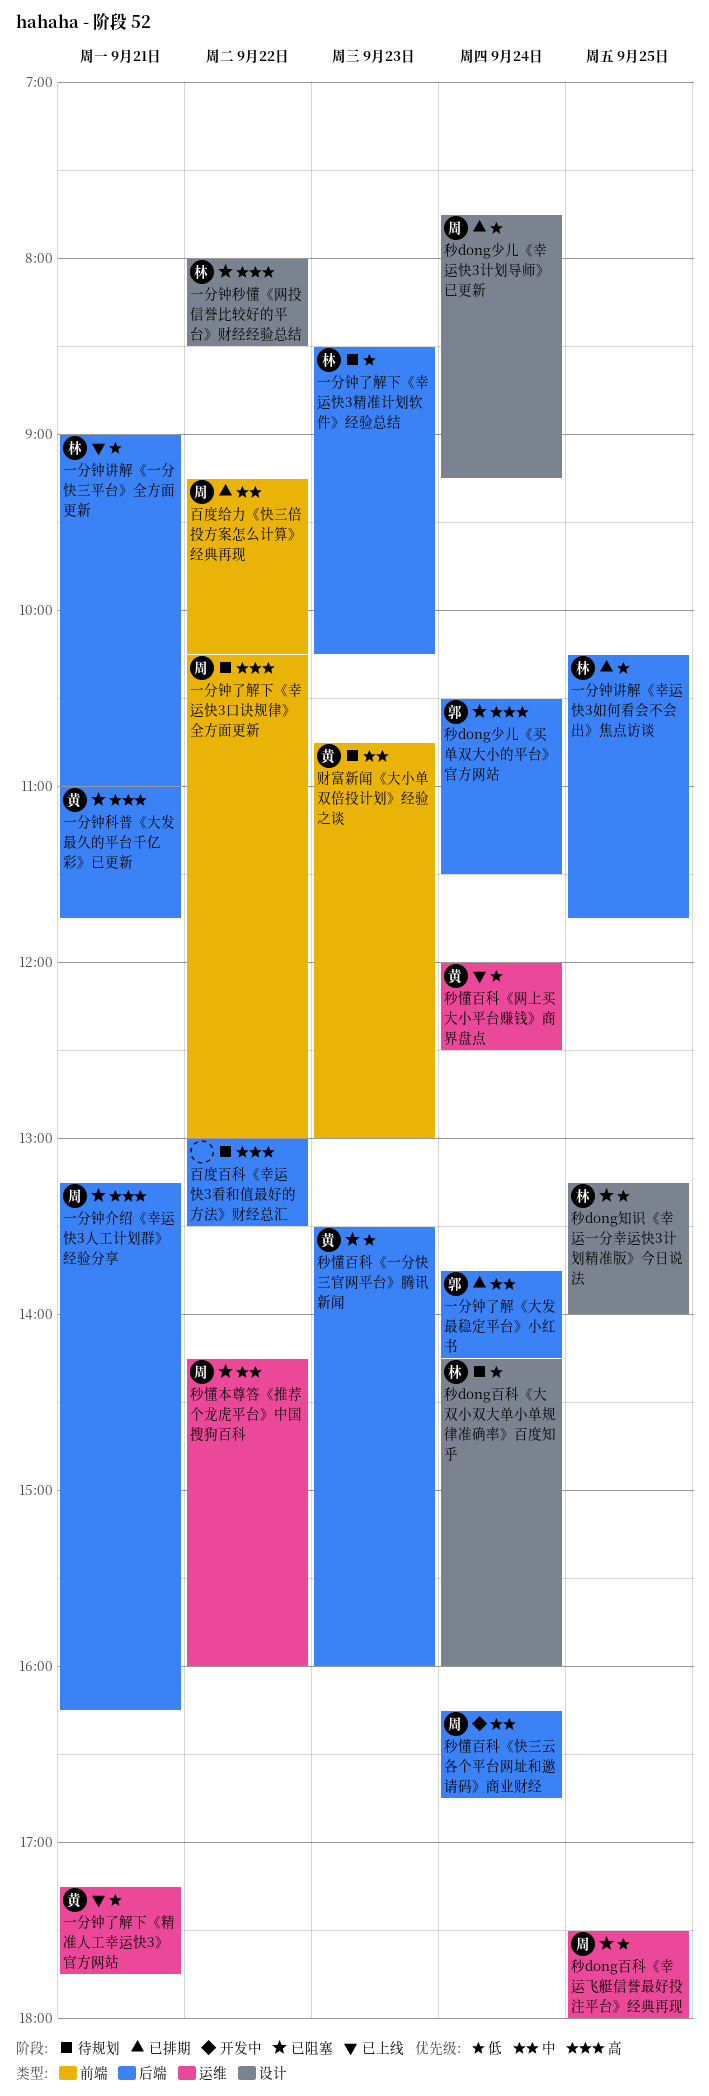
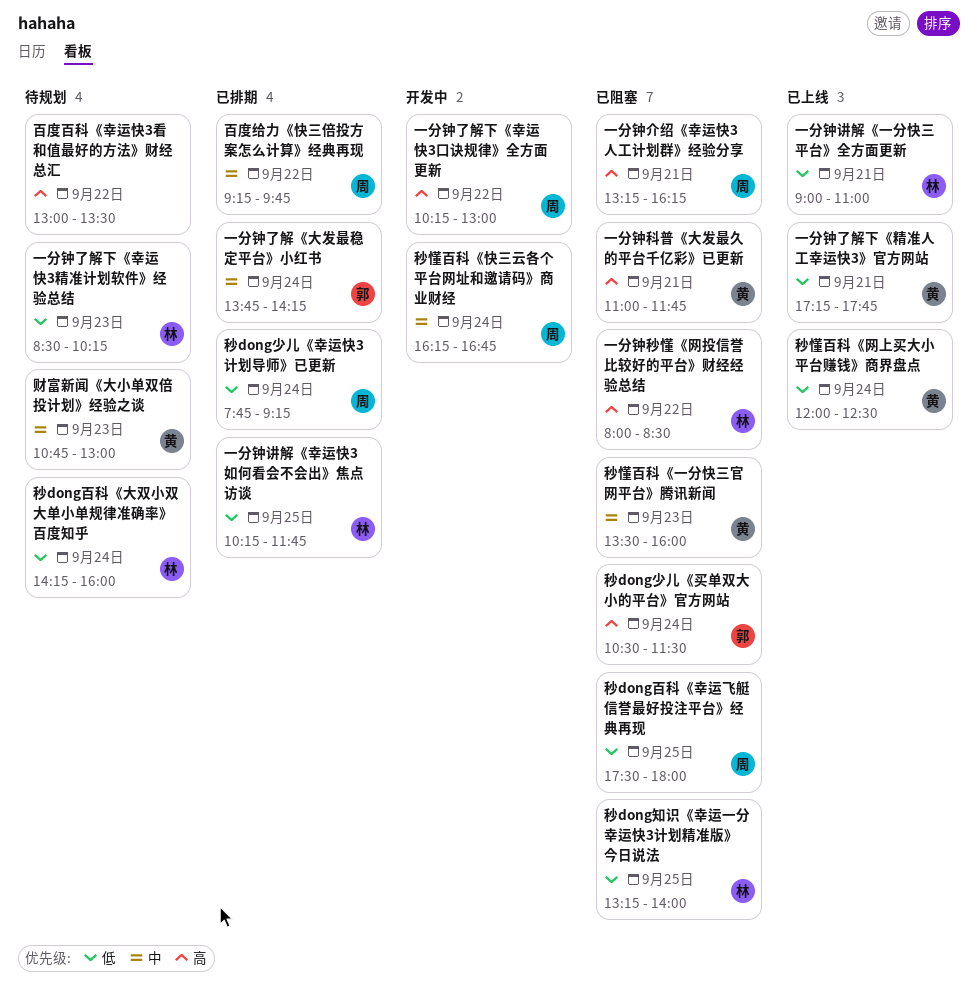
一分钟了解下《幸运快3口诀规律》全方面更新, status: 待规划 -> 开发中
百度给力《快三倍投方案怎么计算》经典再现, ends: 10:15 -> 09:45
秒懂本尊答《推荐个龙虎平台》中国搜狗百科: present -> none
秒懂百科《一分快三官网平台》腾讯新闻, priority: 低 -> 中

